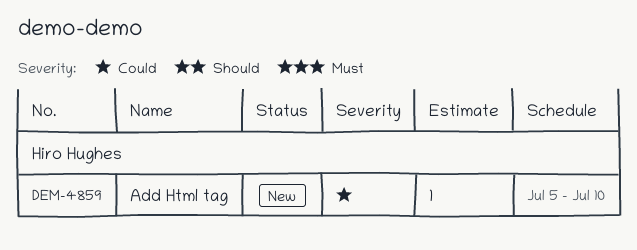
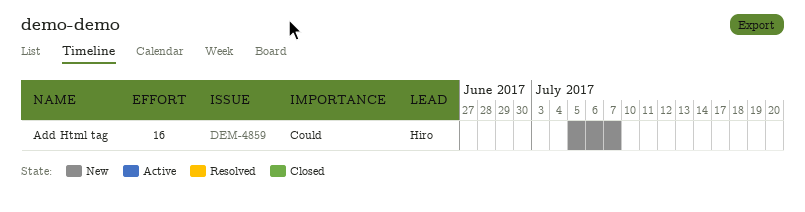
DEM-4859, estimate: 1 -> 16
DEM-4859, due: Jul 10 -> Jul 7

